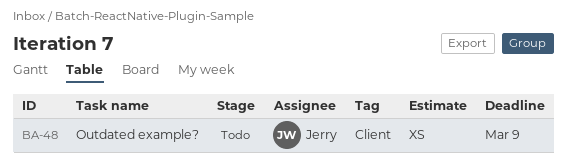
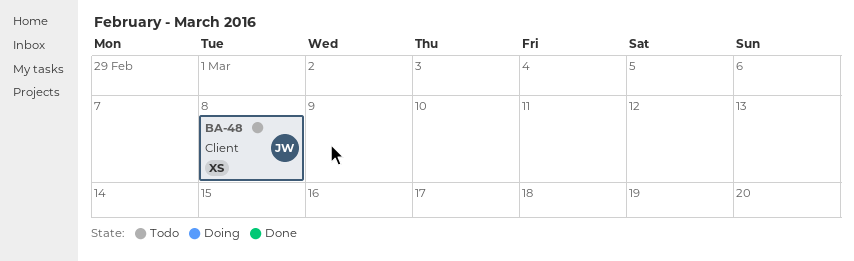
BA-48, due: Mar 9 -> Mar 8

